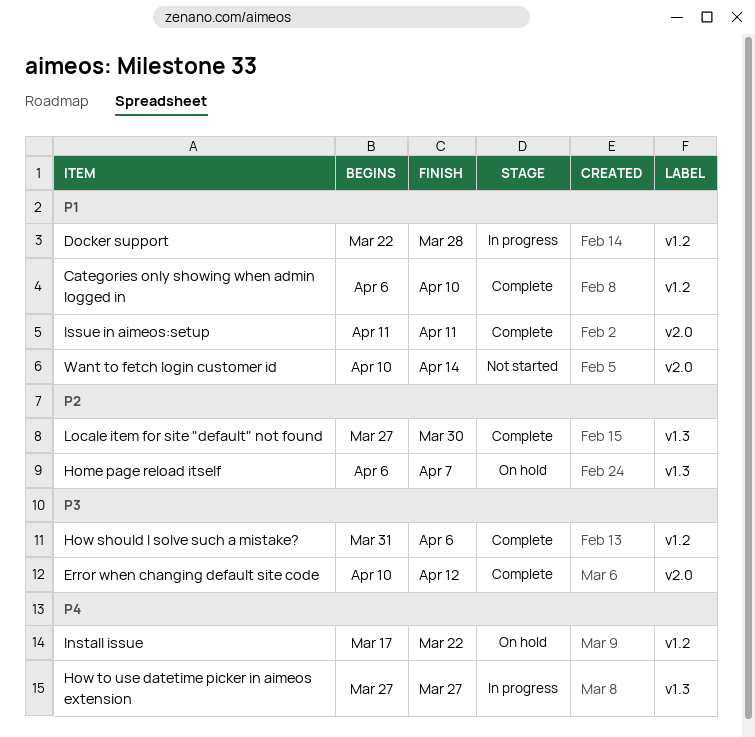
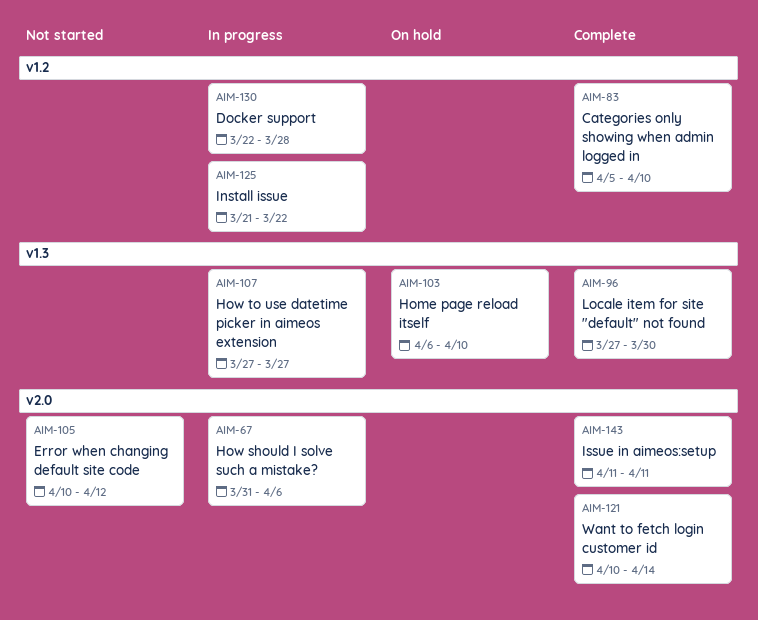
Categories only showing when admin logged in, start: Apr 6 -> Apr 5
Error when changing default site code, status: Complete -> Not started
Home page reload itself, due: Apr 7 -> Apr 10
How should I solve such a mistake?, status: Complete -> In progress
How should I solve such a mistake?, label: v1.2 -> v2.0
Install issue, status: On hold -> In progress
Install issue, start: Mar 17 -> Mar 21
Want to fetch login customer id, status: Not started -> Complete

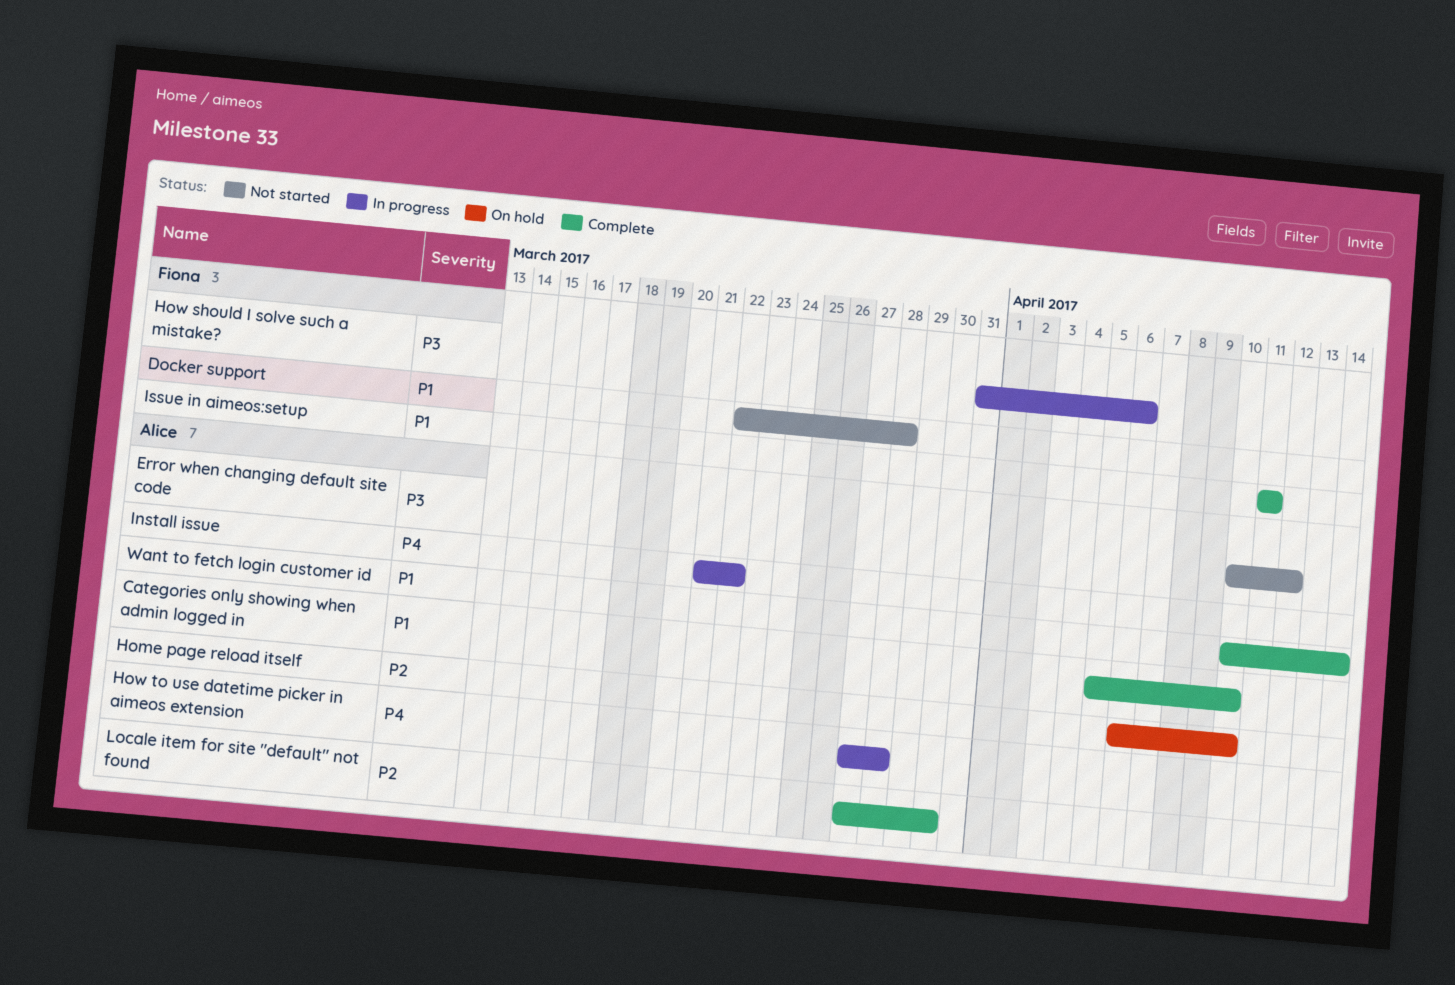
Docker support, status: In progress -> Not started
How to use datetime picker in aimeos extension, due: Mar 27 -> Mar 28

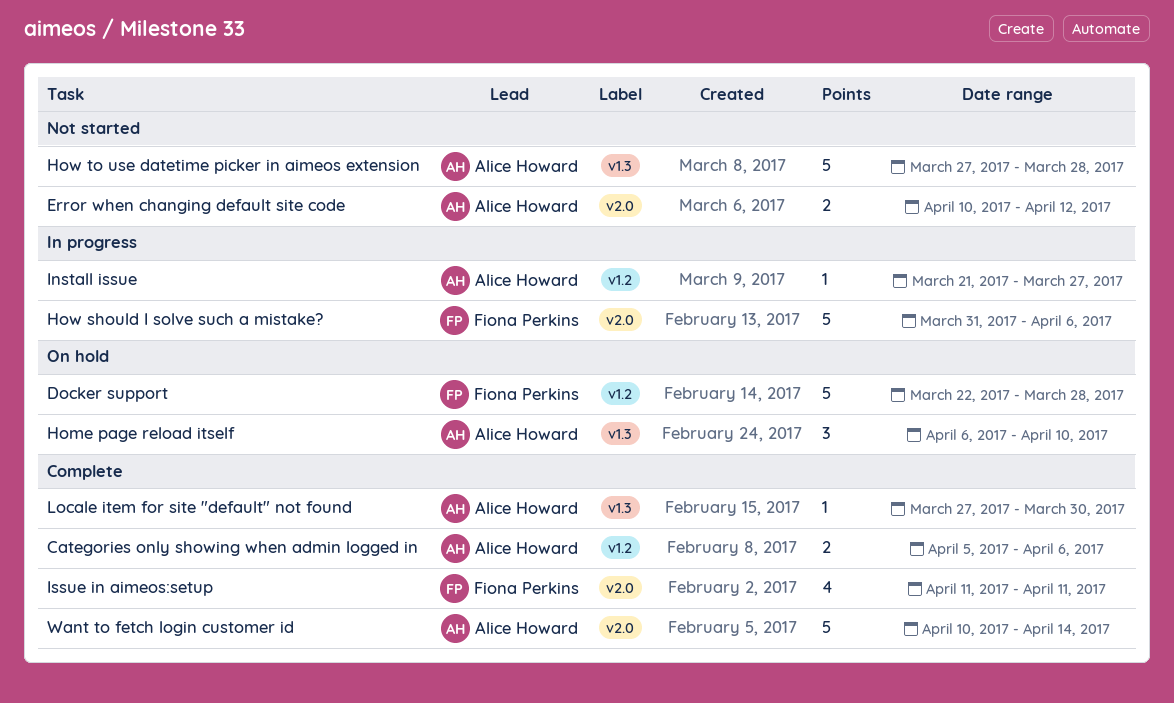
Categories only showing when admin logged in, due: Apr 10 -> Apr 6
Docker support, status: Not started -> On hold
How to use datetime picker in aimeos extension, status: In progress -> Not started
Install issue, due: Mar 22 -> Mar 27

